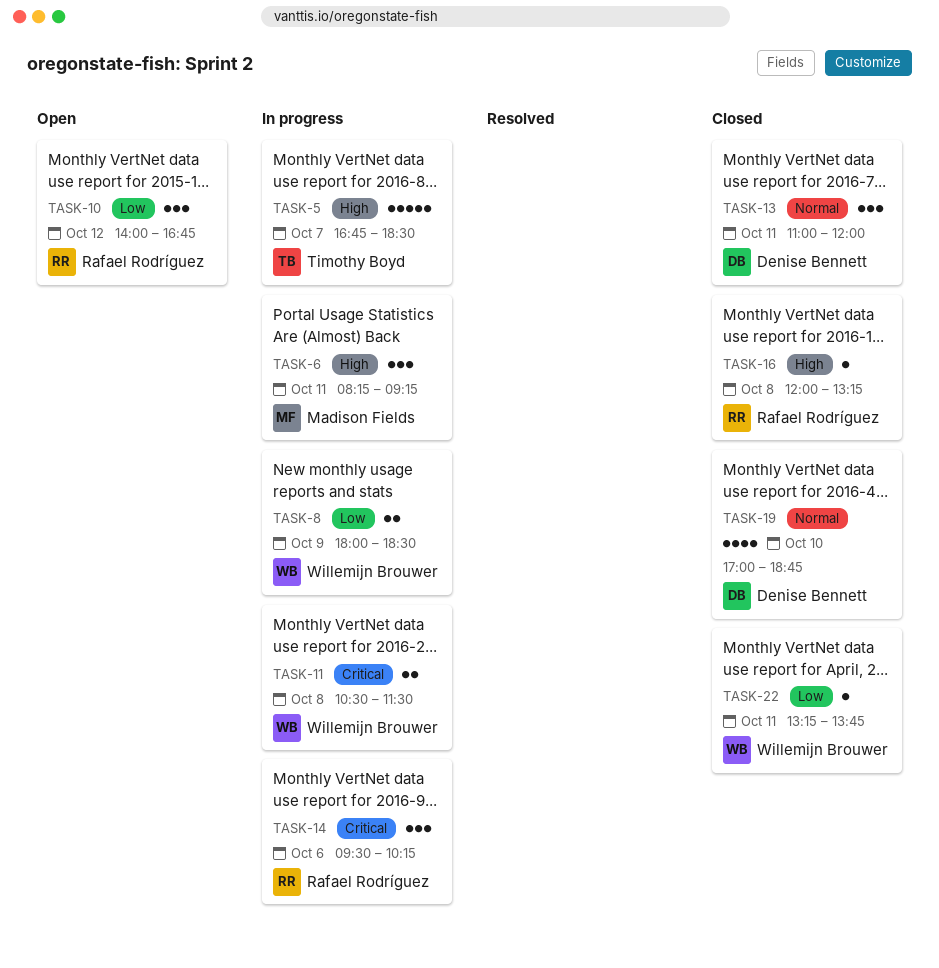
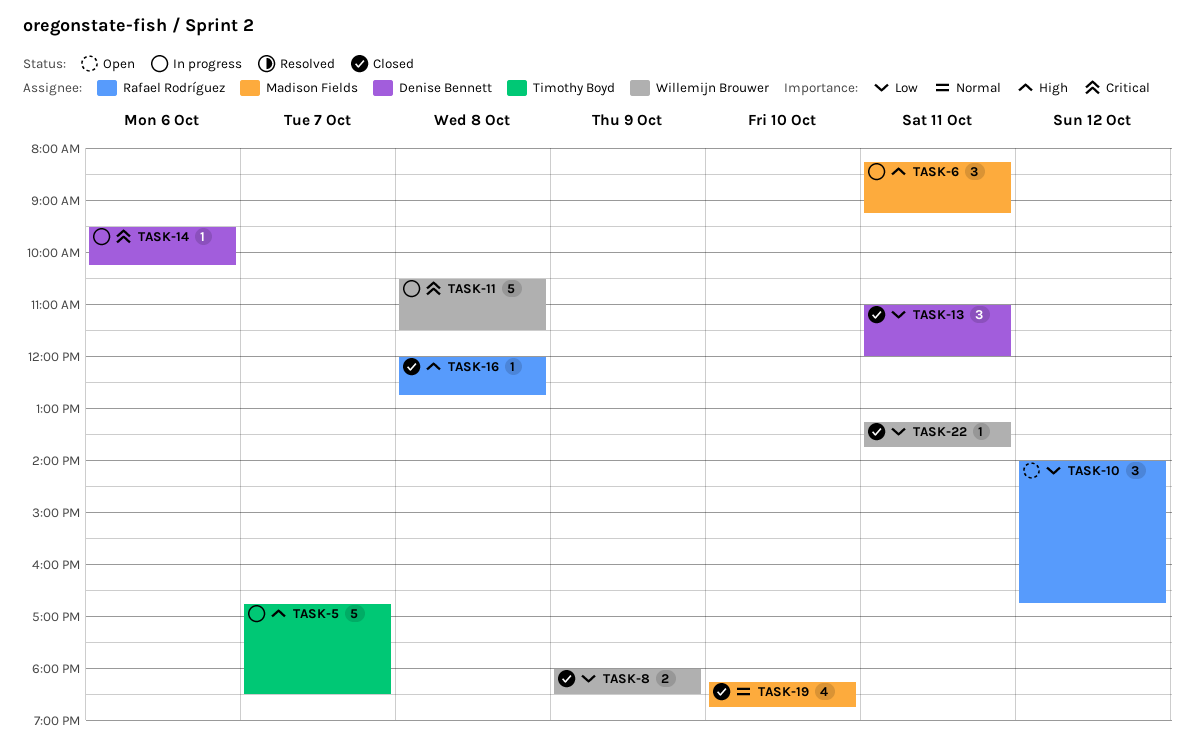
TASK-8, status: In progress -> Closed
TASK-11, estimate: 2 -> 5
TASK-13, priority: Normal -> Low
TASK-14, owner: Rafael Rodríguez -> Denise Bennett
TASK-14, estimate: 3 -> 1
TASK-16, ends: 13:15 -> 12:45
TASK-19, owner: Denise Bennett -> Madison Fields
TASK-19, begins: 17:00 -> 18:15

